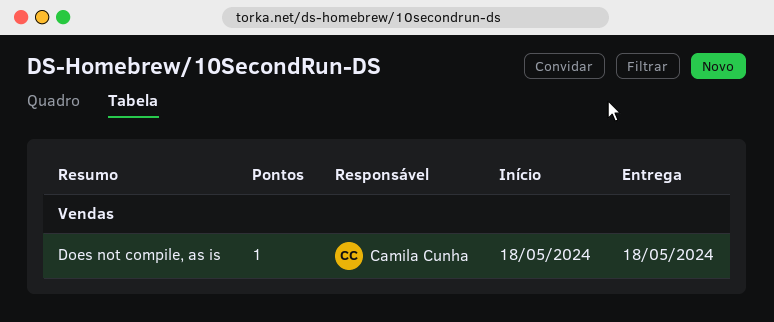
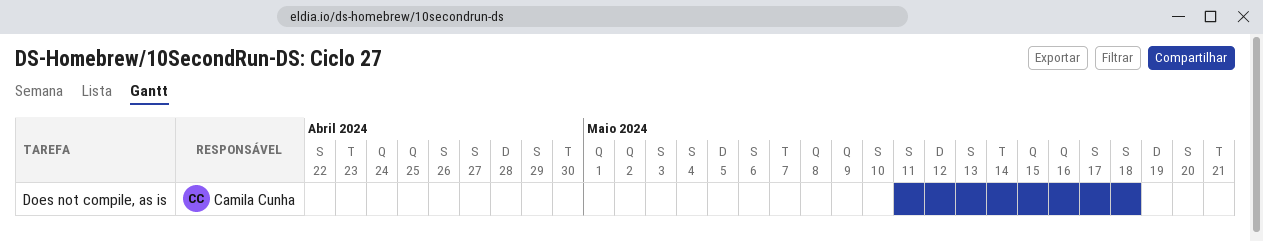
Does not compile, as is, start: May 18 -> May 11

